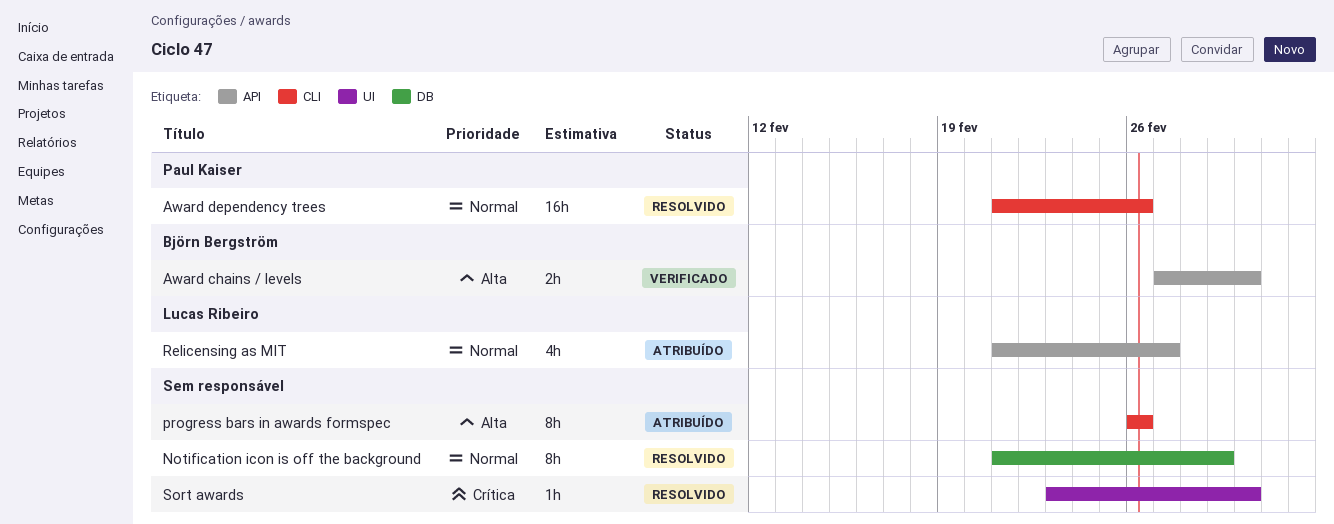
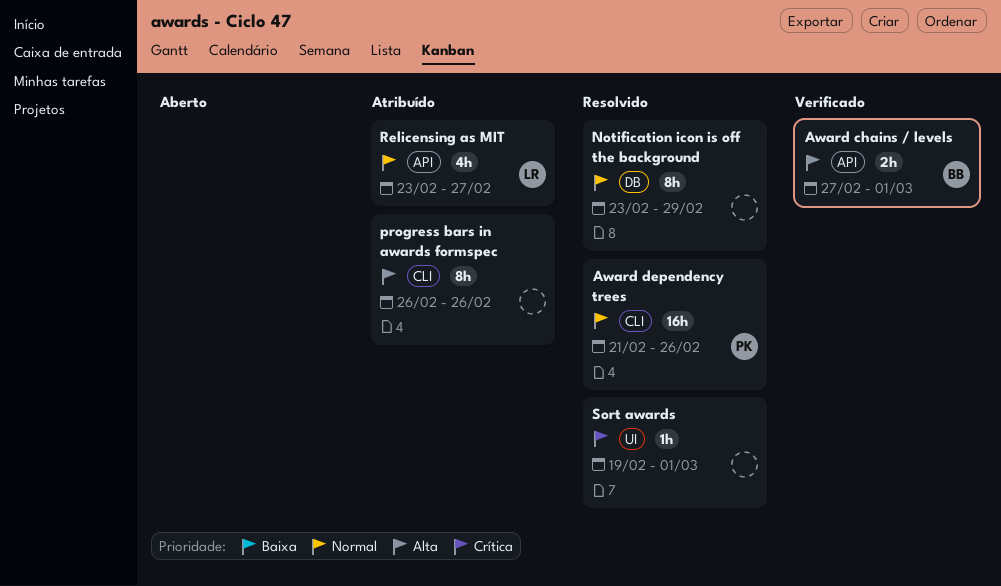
Notification icon is off the background, start: Feb 21 -> Feb 23
Relicensing as MIT, start: Feb 21 -> Feb 23
Sort awards, start: Feb 23 -> Feb 19

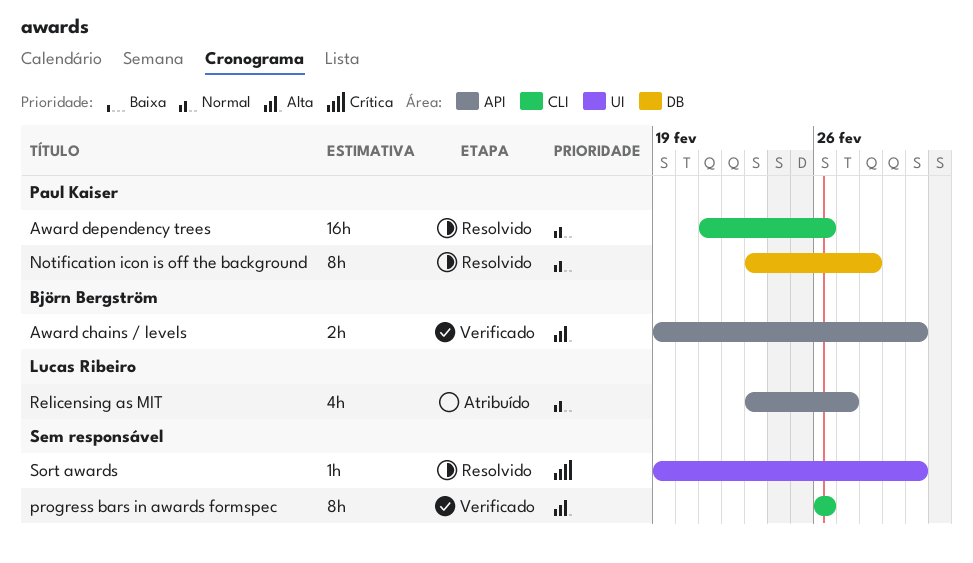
Award chains / levels, start: Feb 27 -> Feb 19
Notification icon is off the background, owner: none -> Paul Kaiser
Notification icon is off the background, due: Feb 29 -> Feb 28
progress bars in awards formspec, status: Atribuído -> Verificado

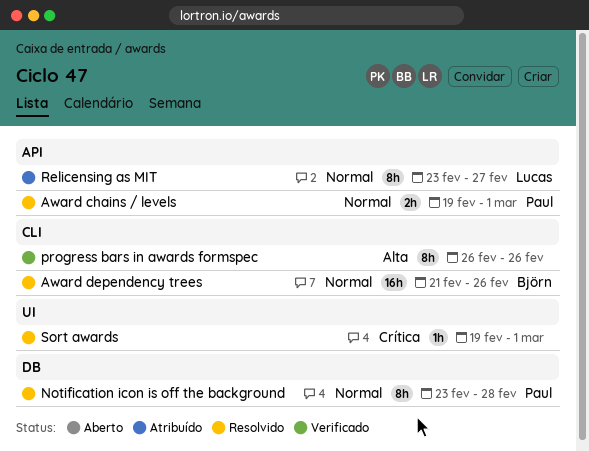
Award chains / levels, status: Verificado -> Resolvido
Award chains / levels, owner: Björn Bergström -> Paul Kaiser
Award chains / levels, priority: Alta -> Normal
Award dependency trees, owner: Paul Kaiser -> Björn Bergström
Relicensing as MIT, estimate: 4h -> 8h

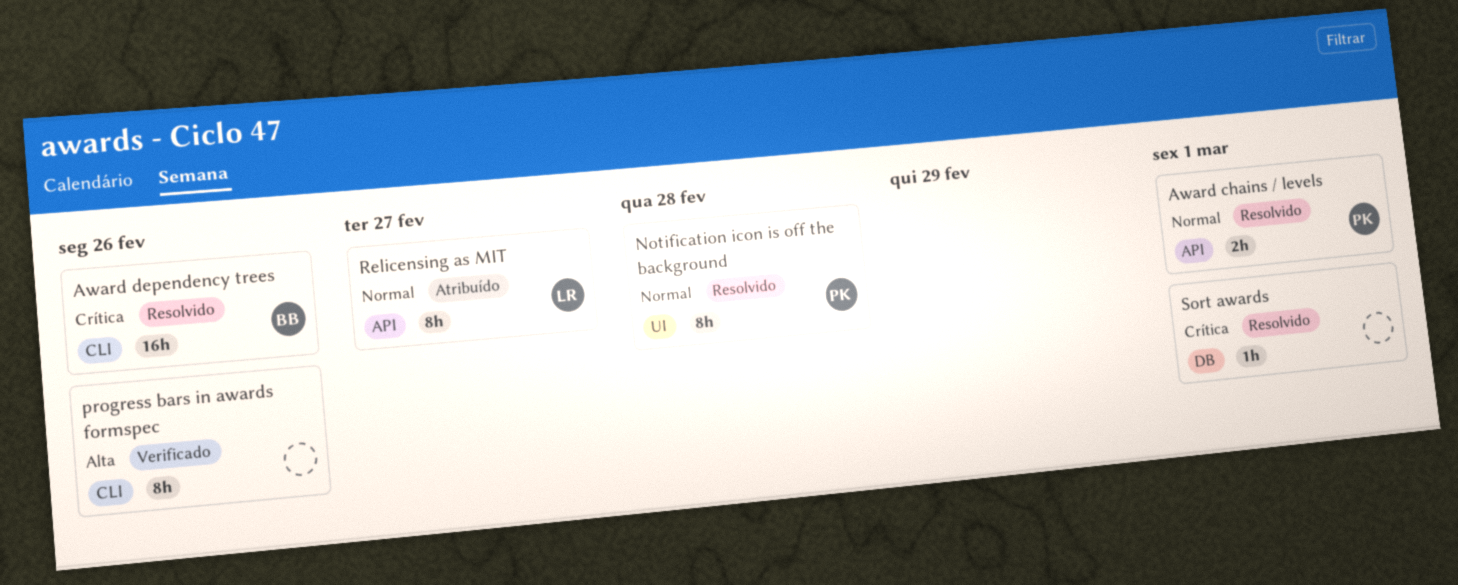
Award dependency trees, priority: Normal -> Crítica
Notification icon is off the background, label: DB -> UI
Sort awards, label: UI -> DB

